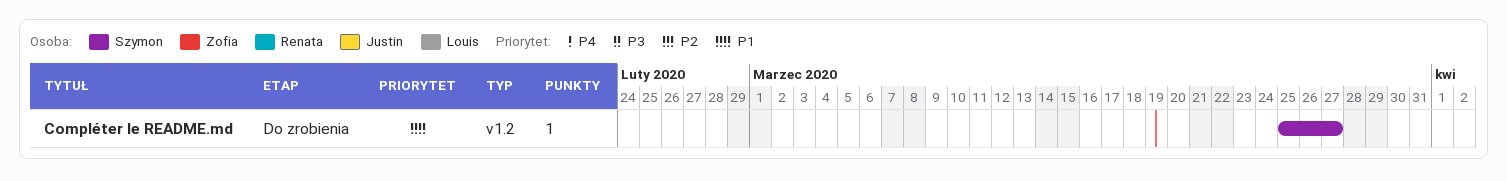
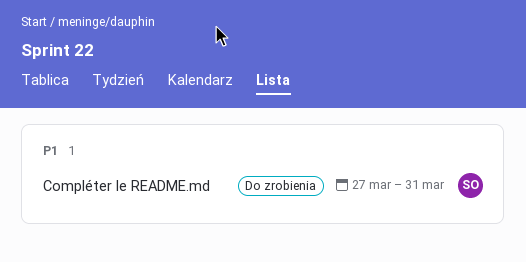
Compléter le README.md, start: Mar 25 -> Mar 27
Compléter le README.md, due: Mar 27 -> Mar 31

